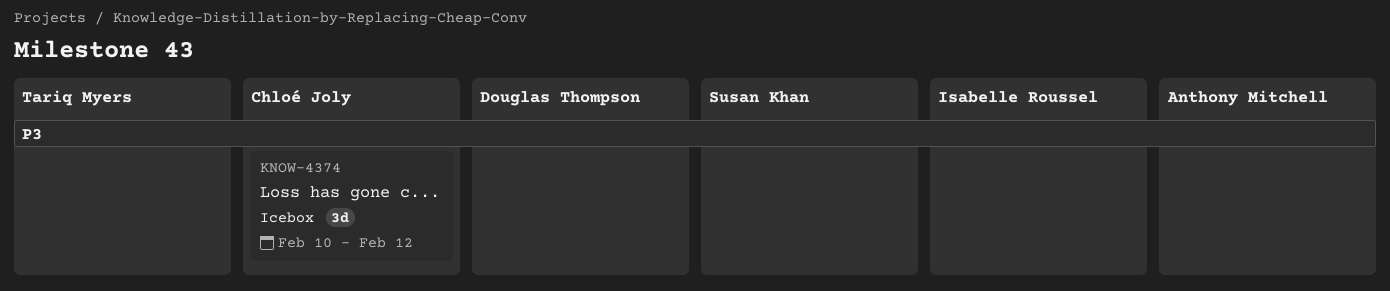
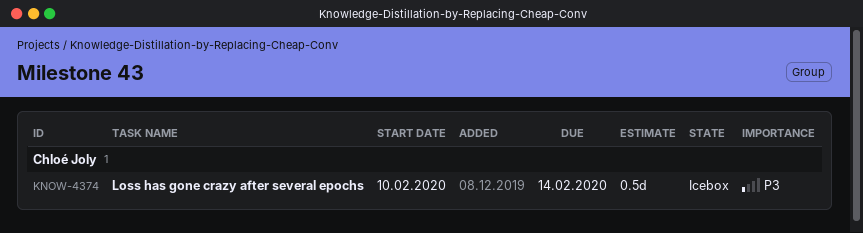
KNOW-4374, estimate: 3d -> 0.5d
KNOW-4374, due: Feb 12 -> Feb 14

